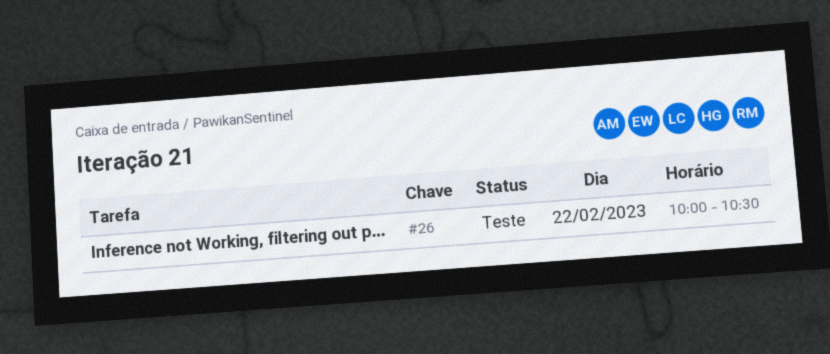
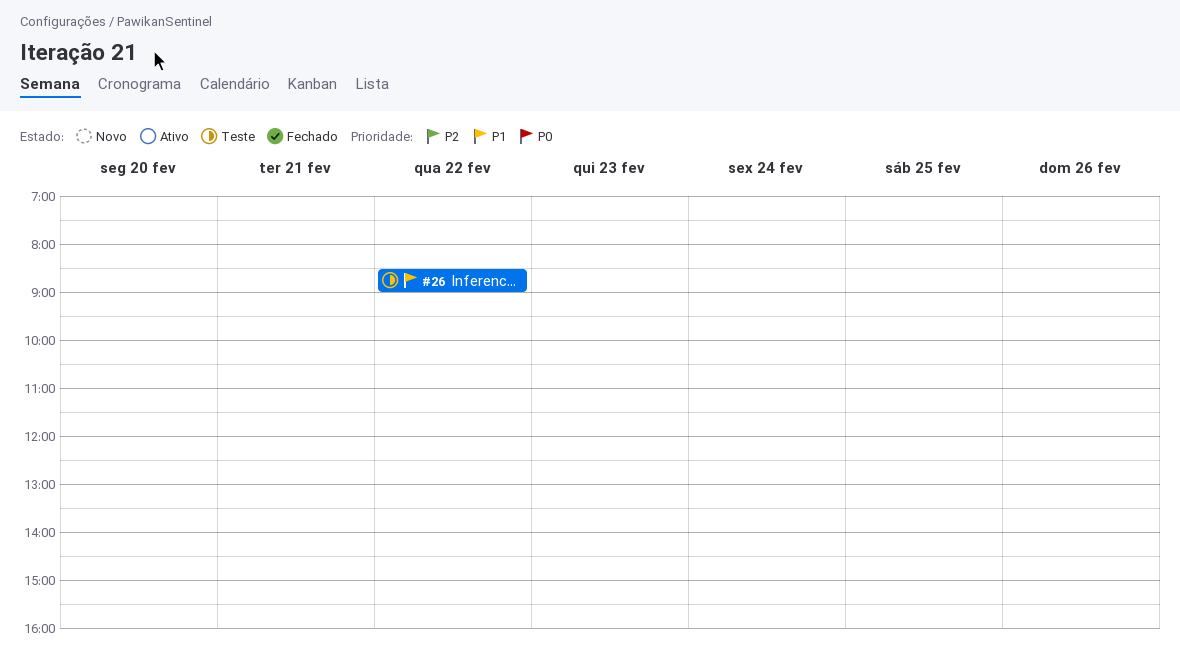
#26, begins: 10:00 -> 08:30
#26, ends: 10:30 -> 09:00

